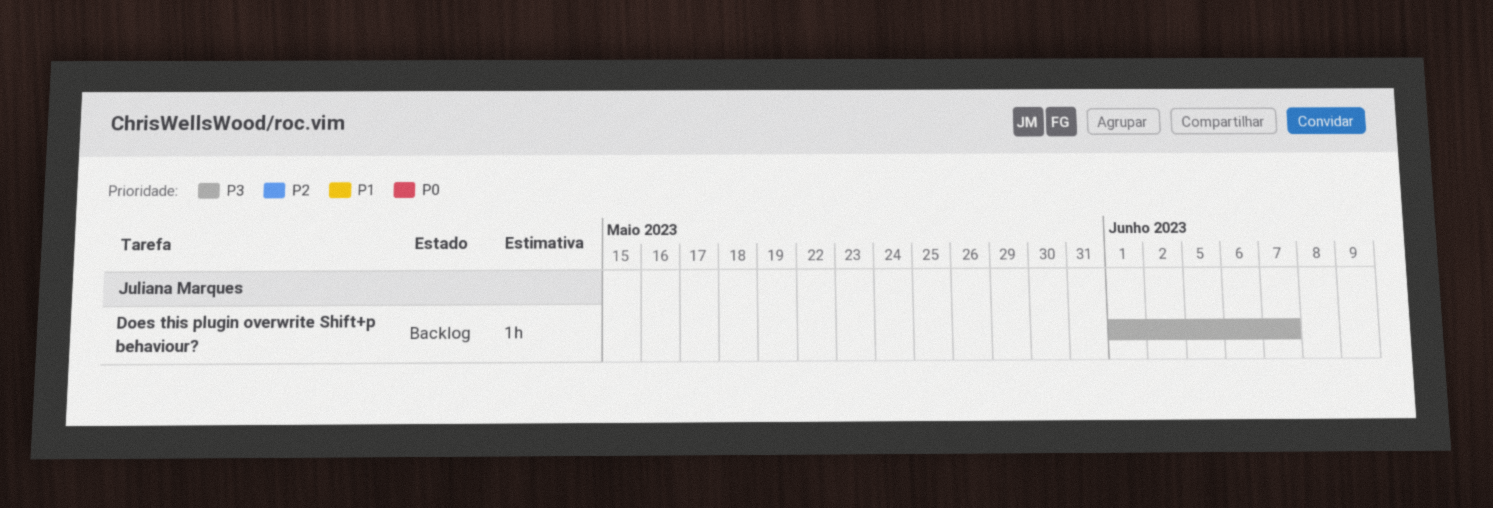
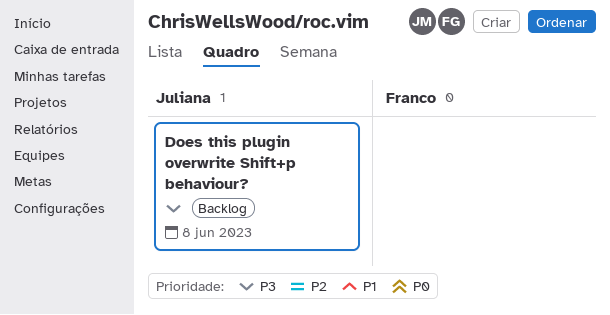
Does this plugin overwrite Shift+p behaviour?, due: Jun 7 -> Jun 8

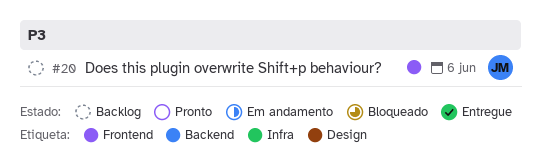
Does this plugin overwrite Shift+p behaviour?, due: Jun 8 -> Jun 6

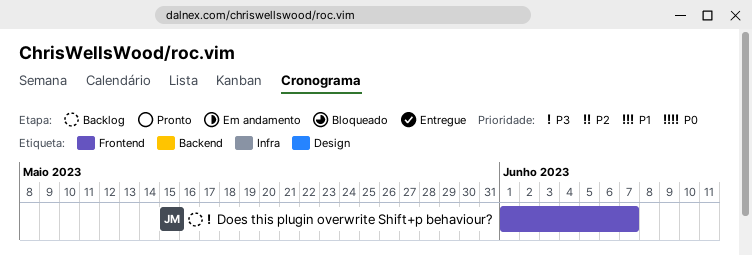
Does this plugin overwrite Shift+p behaviour?, due: Jun 6 -> Jun 7

